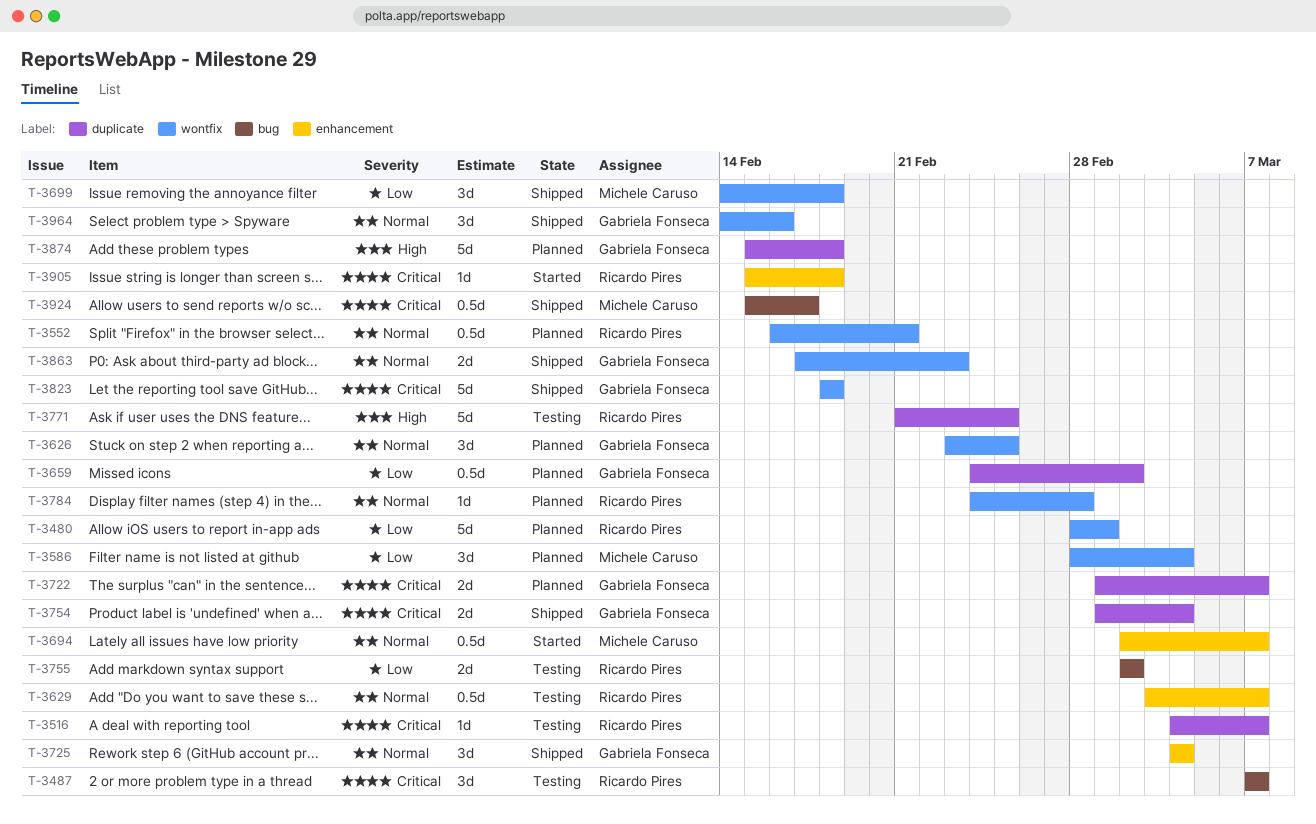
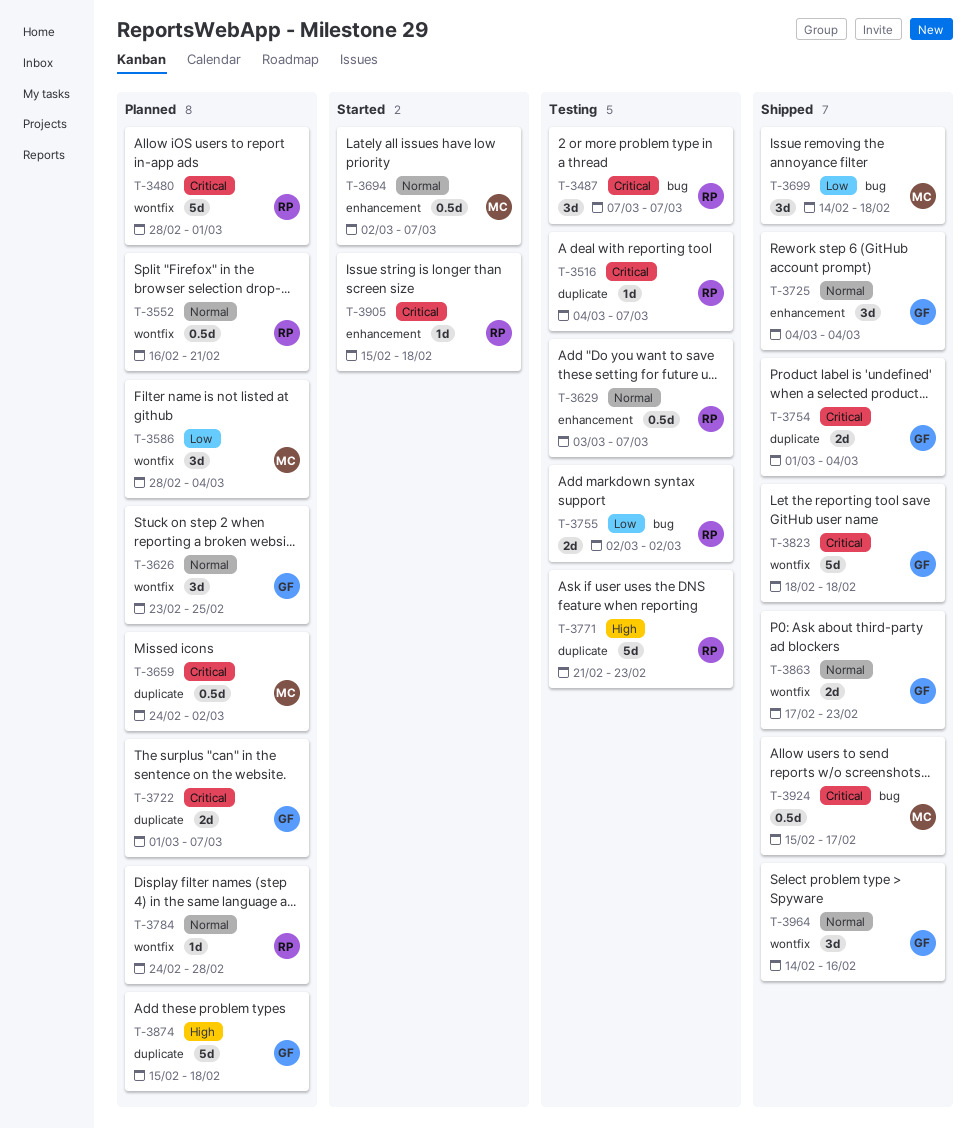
T-3480, priority: Low -> Critical
T-3659, owner: Gabriela Fonseca -> Michele Caruso
T-3659, priority: Low -> Critical
T-3699, label: wontfix -> bug
T-3771, due: Feb 25 -> Feb 23

